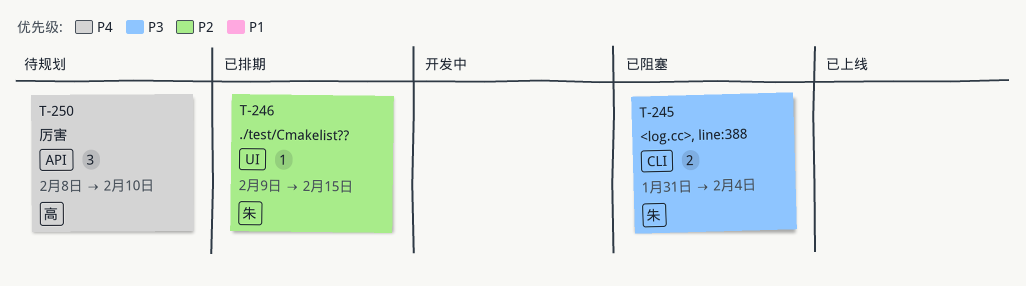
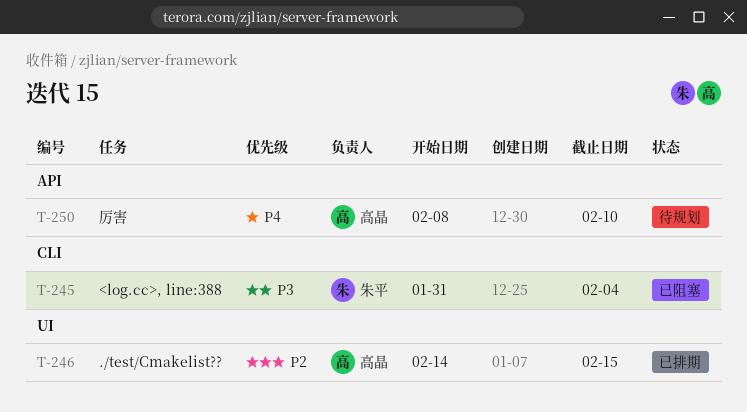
T-246, owner: 朱平 -> 高晶
T-246, start: Feb 9 -> Feb 14

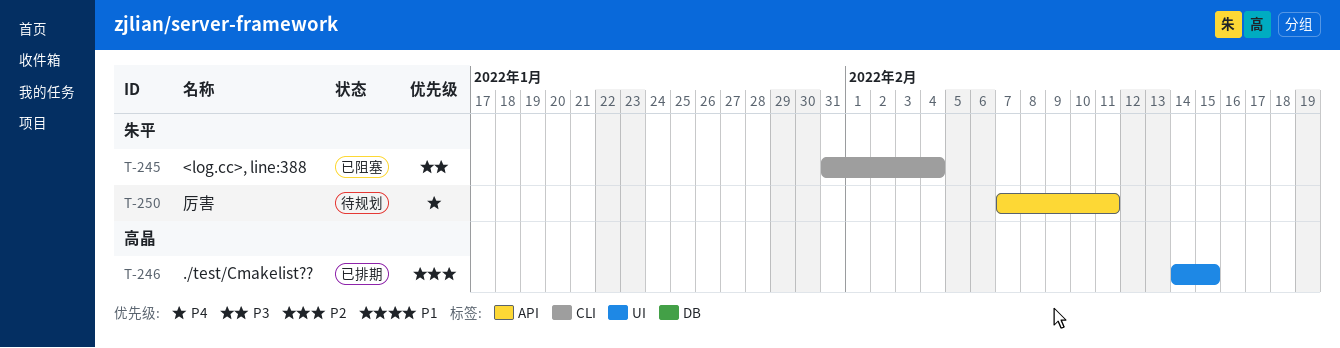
T-250, owner: 高晶 -> 朱平
T-250, start: Feb 8 -> Feb 7
T-250, due: Feb 10 -> Feb 11

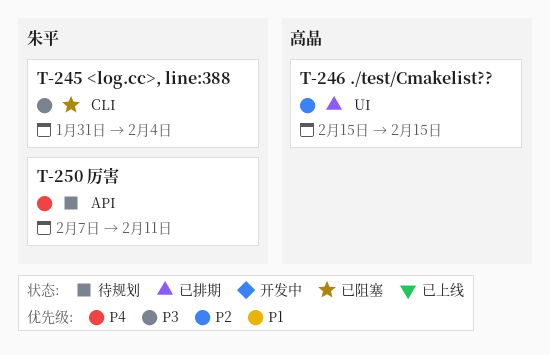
T-246, start: Feb 14 -> Feb 15

